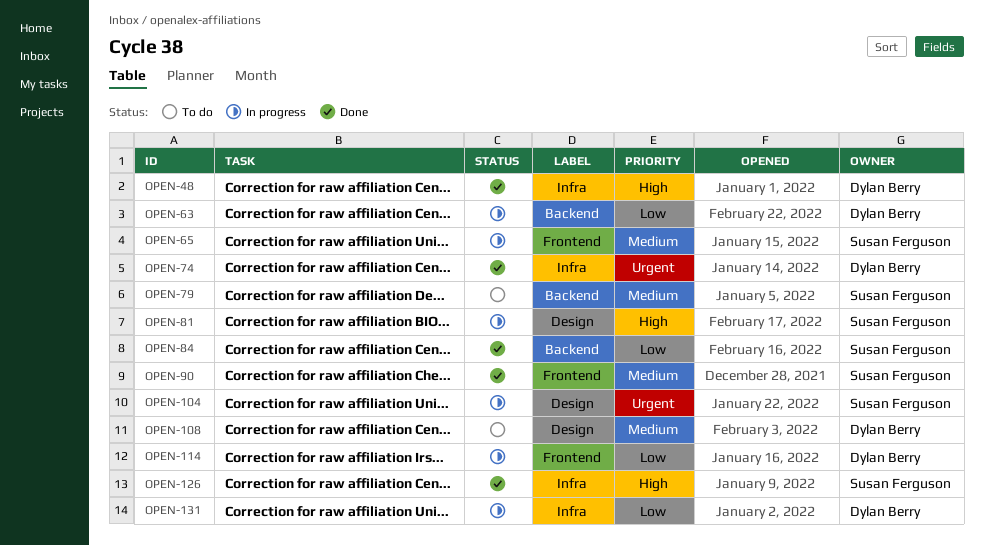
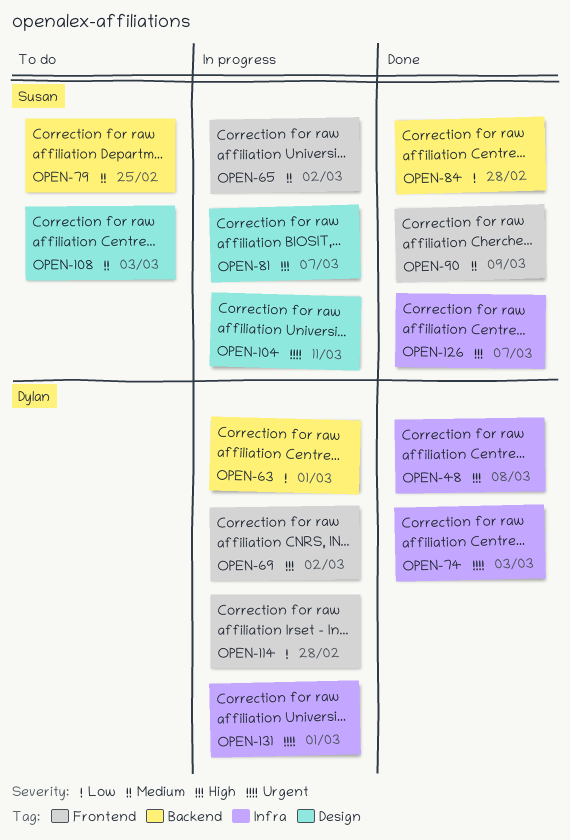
OPEN-69: none -> present
OPEN-108, owner: Dylan Berry -> Susan Ferguson
OPEN-131, priority: Low -> Urgent

